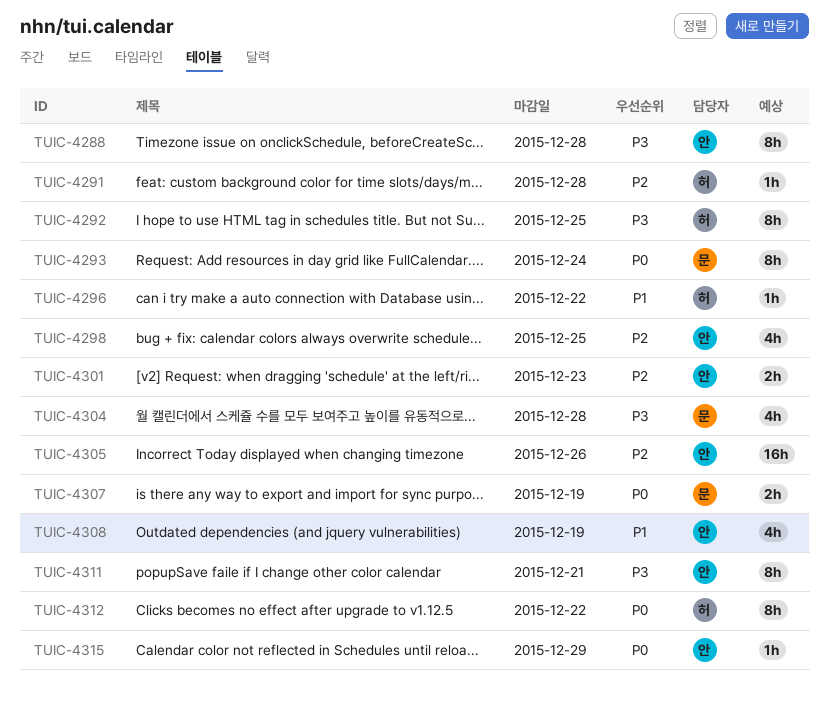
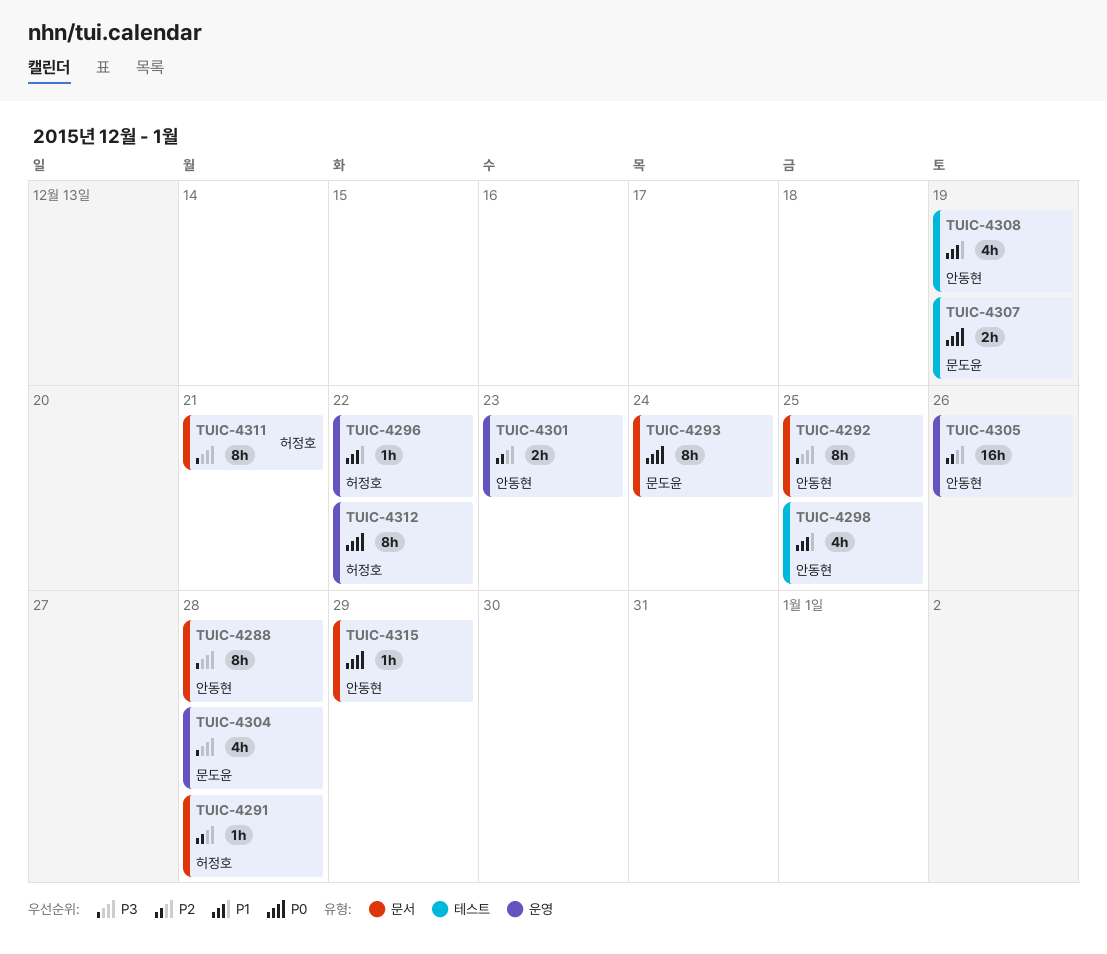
TUIC-4292, owner: 허정호 -> 안동현
TUIC-4298, priority: P2 -> P1
TUIC-4311, owner: 안동현 -> 허정호

